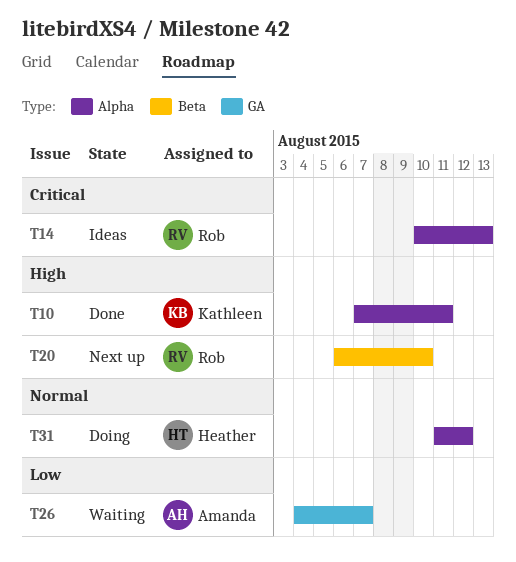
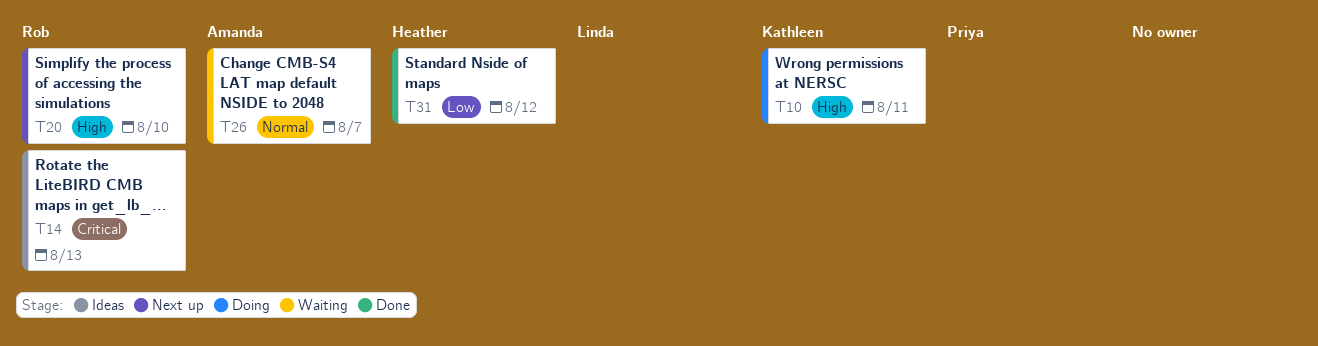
T10, status: Done -> Doing
T26, priority: Low -> Normal
T31, status: Doing -> Done
T31, priority: Normal -> Low

